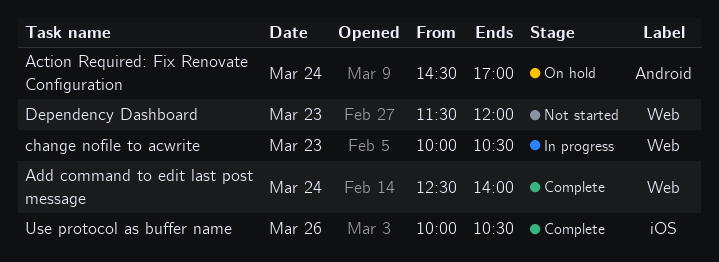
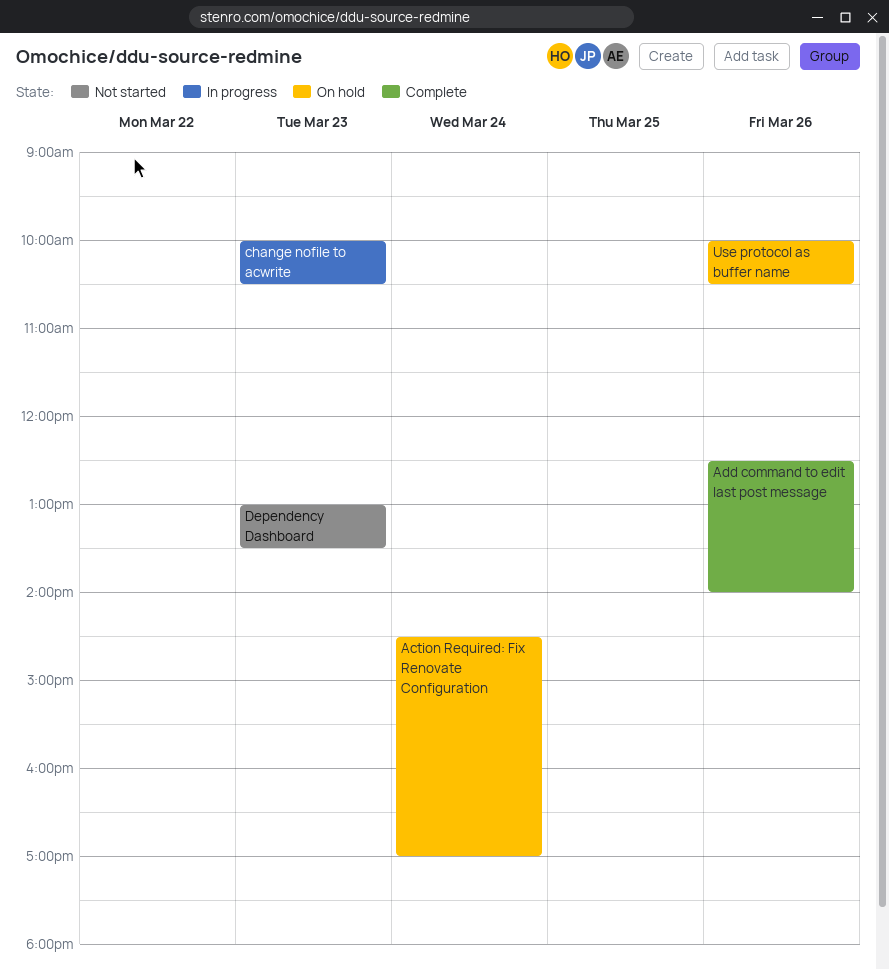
Add command to edit last post message, day: Mar 24 -> Mar 26
Dependency Dashboard, begins: 11:30 -> 13:00
Dependency Dashboard, ends: 12:00 -> 13:30
Use protocol as buffer name, status: Complete -> On hold

